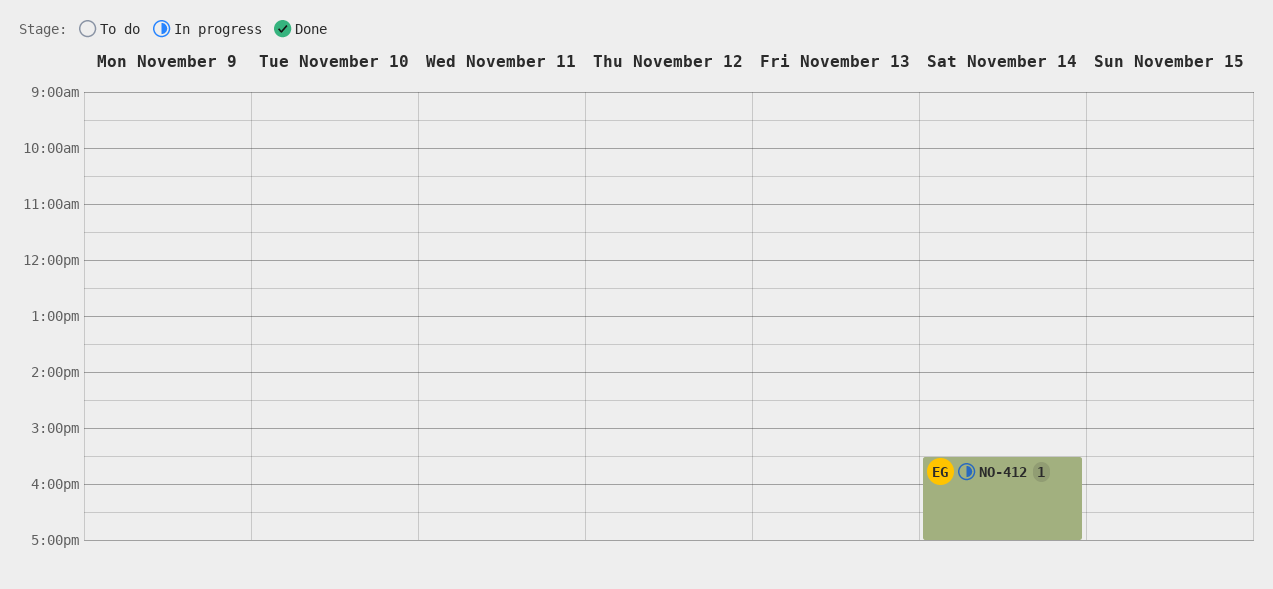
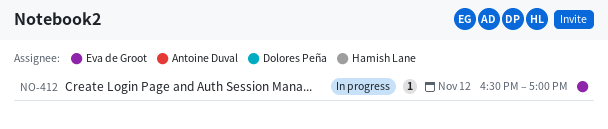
NO-412, day: Nov 14 -> Nov 12
NO-412, begins: 15:30 -> 16:30

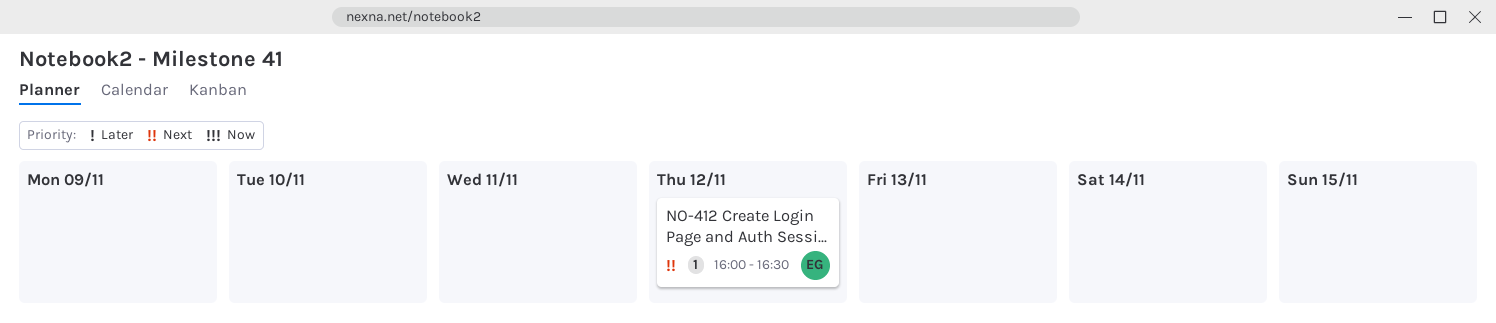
NO-412, begins: 16:30 -> 16:00
NO-412, ends: 17:00 -> 16:30

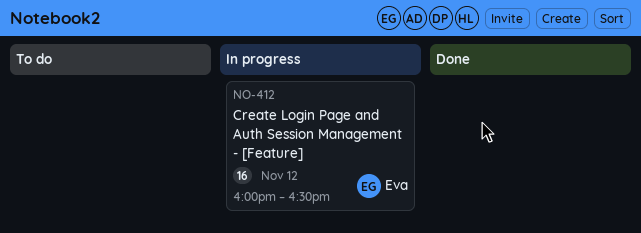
NO-412, estimate: 1 -> 16

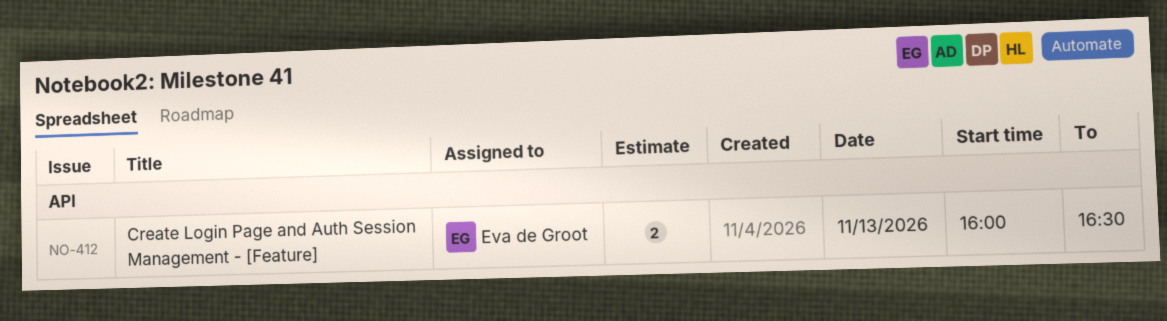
NO-412, estimate: 16 -> 2
NO-412, day: Nov 12 -> Nov 13

